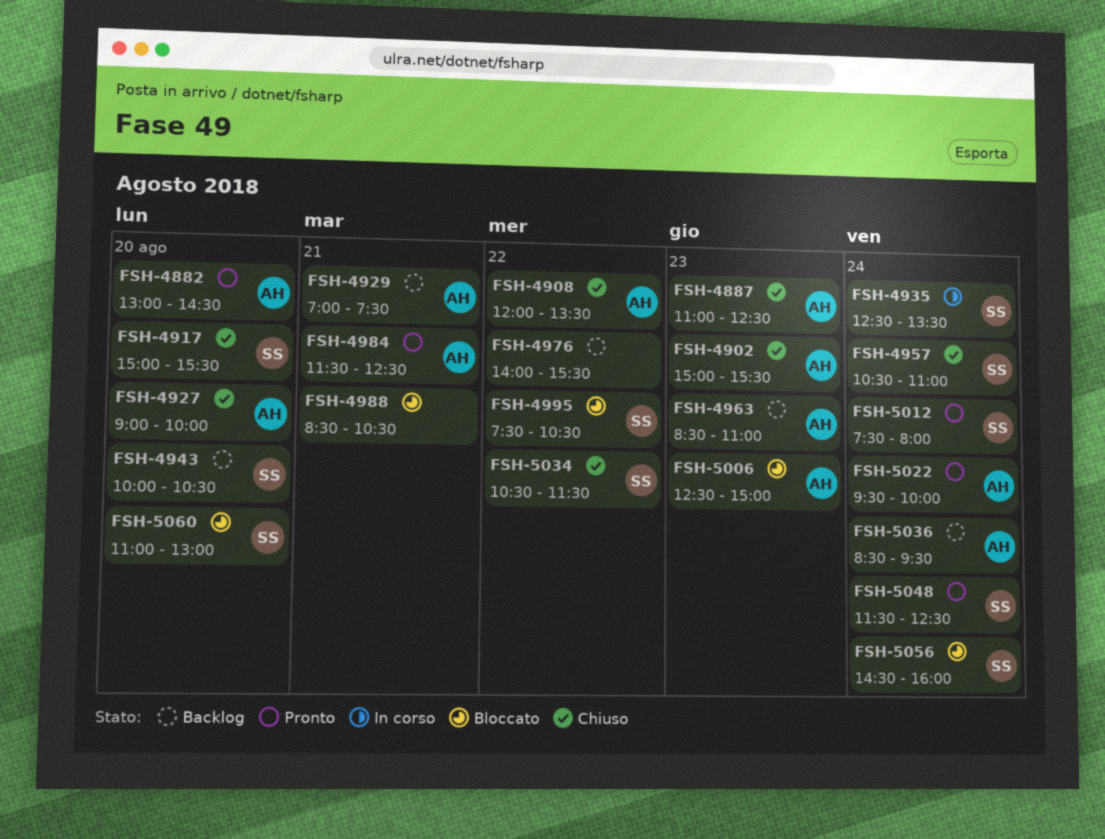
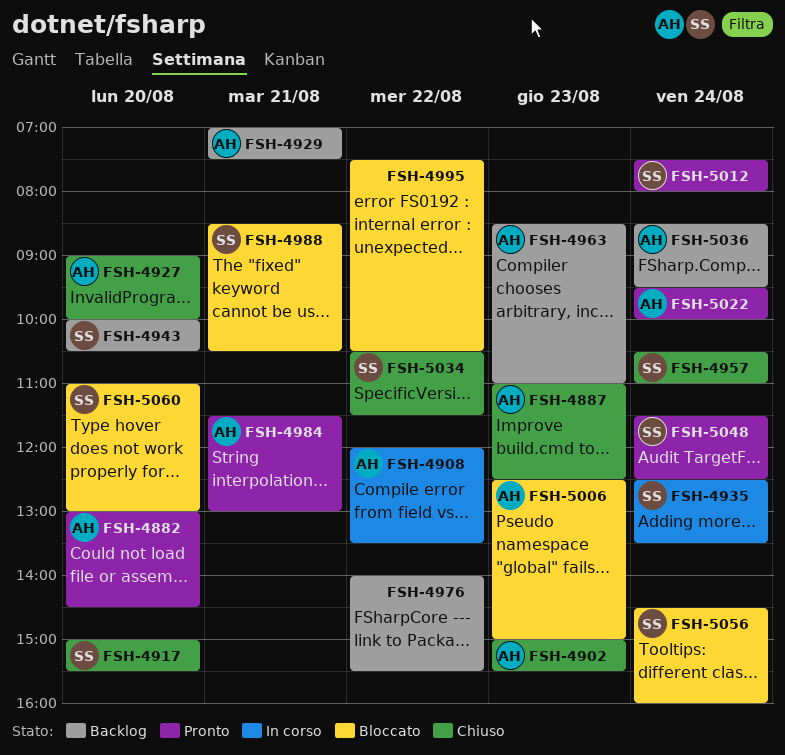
FSH-4908, status: Chiuso -> In corso
FSH-4984, ends: 12:30 -> 13:00
FSH-4988, owner: none -> SS
FSH-4995, owner: SS -> none

